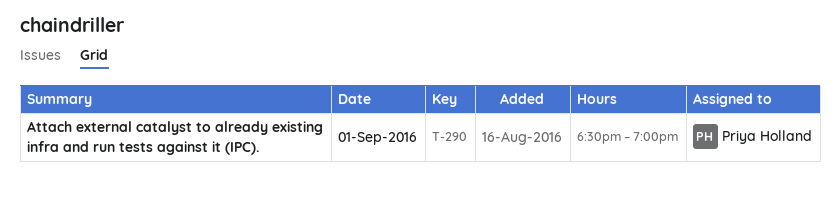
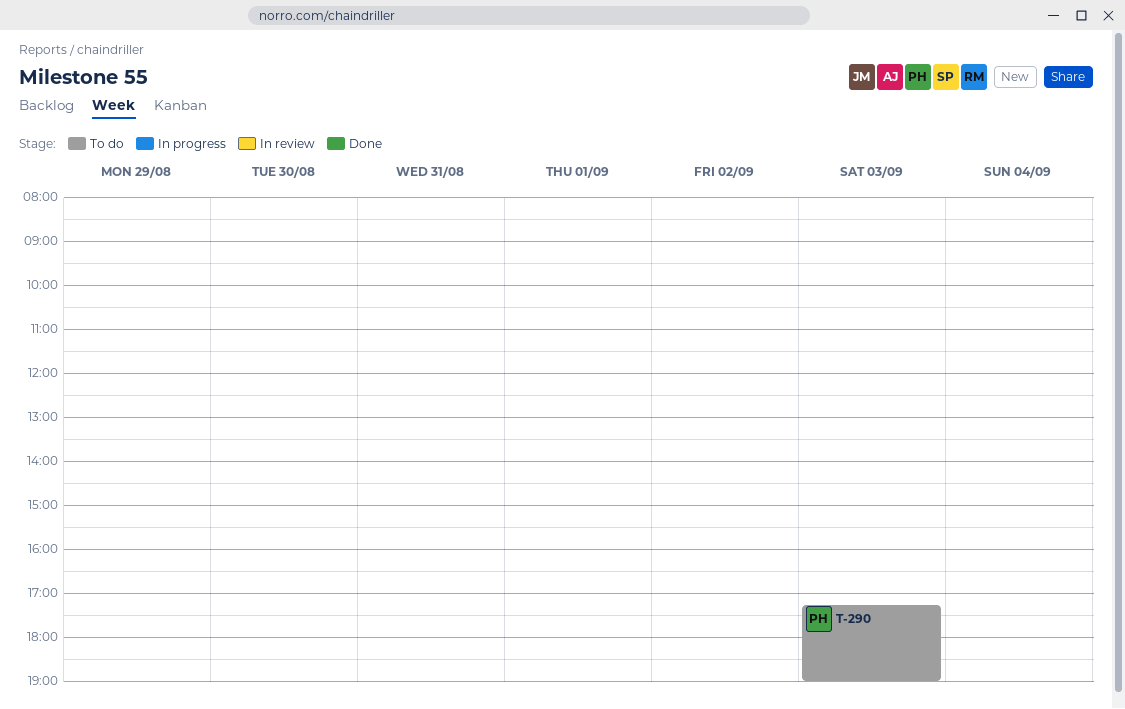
T-290, day: Sep 1 -> Sep 3
T-290, begins: 18:30 -> 17:15

